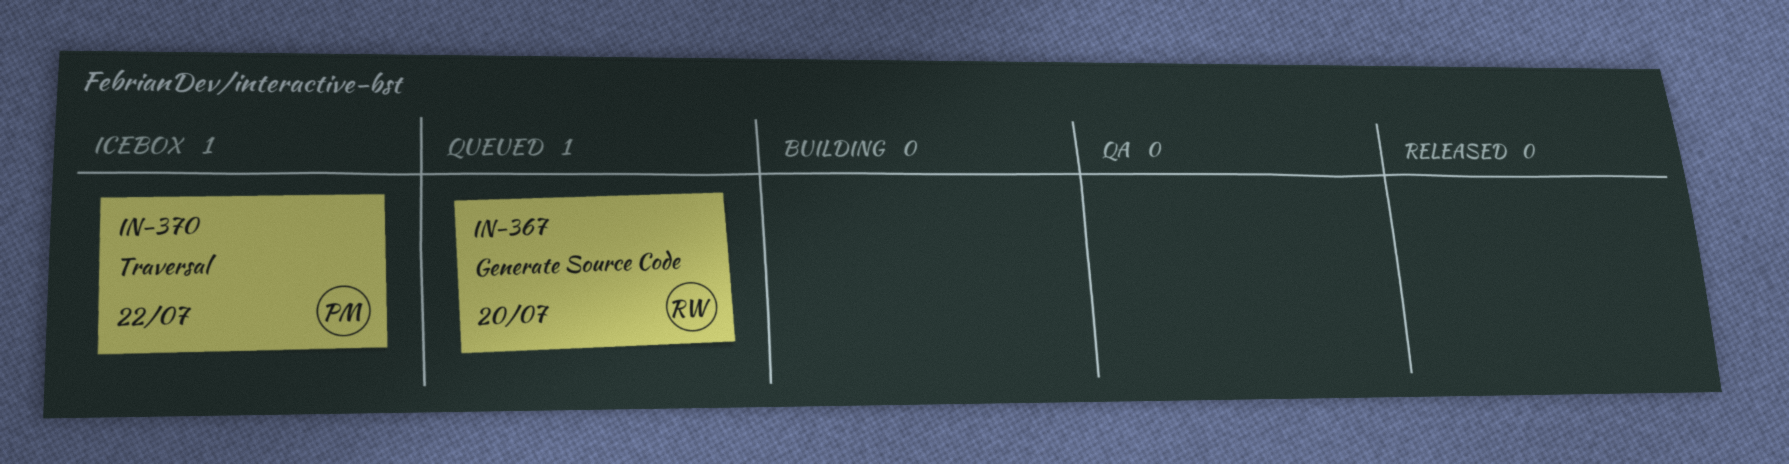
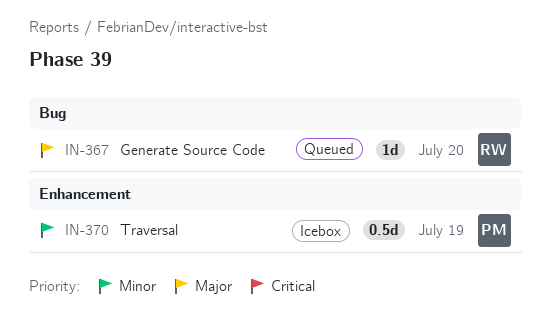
IN-370, due: Jul 22 -> Jul 19

